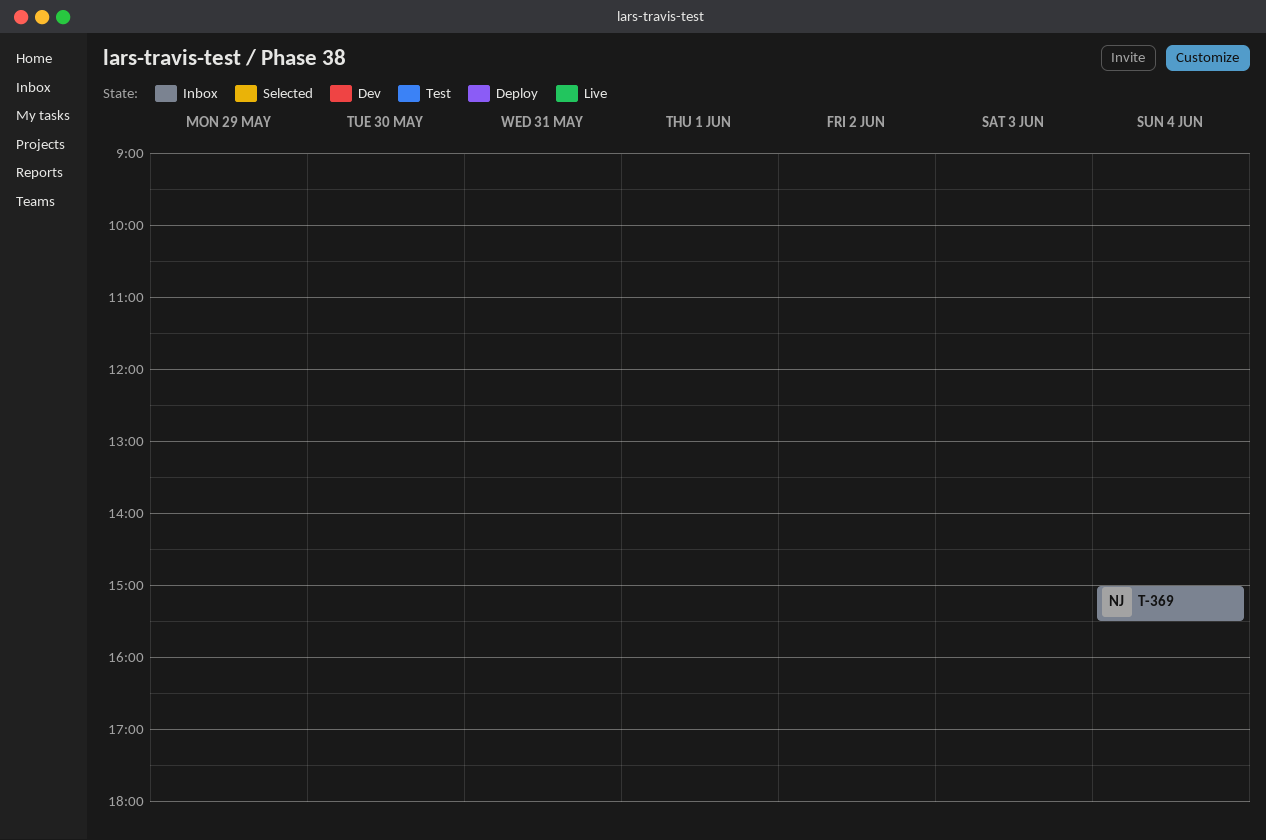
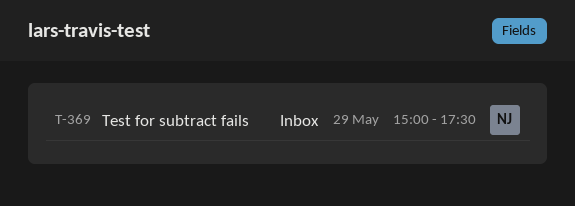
T-369, day: Jun 4 -> May 29
T-369, ends: 15:30 -> 17:30

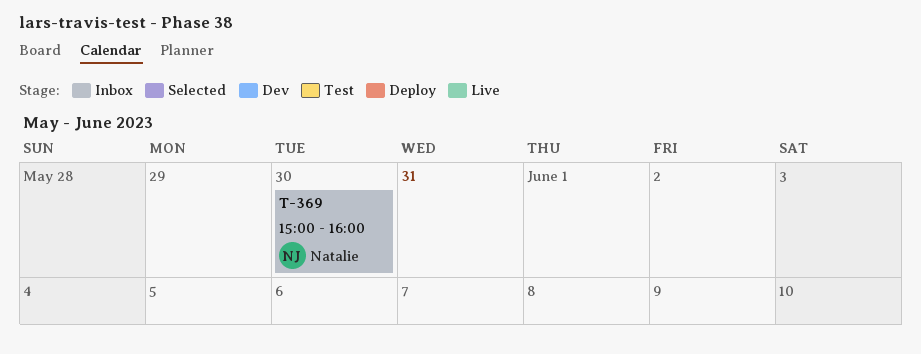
T-369, day: May 29 -> May 30
T-369, ends: 17:30 -> 16:00

